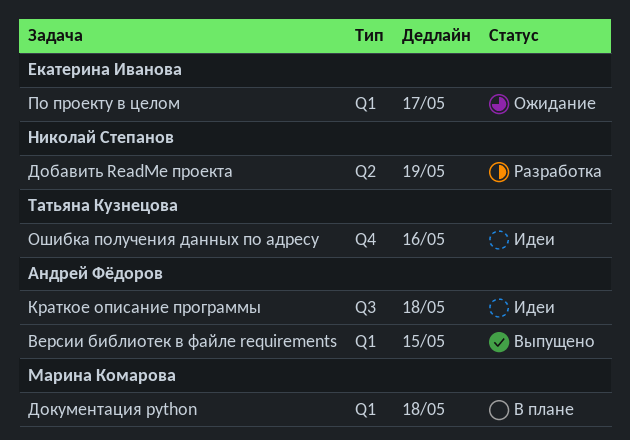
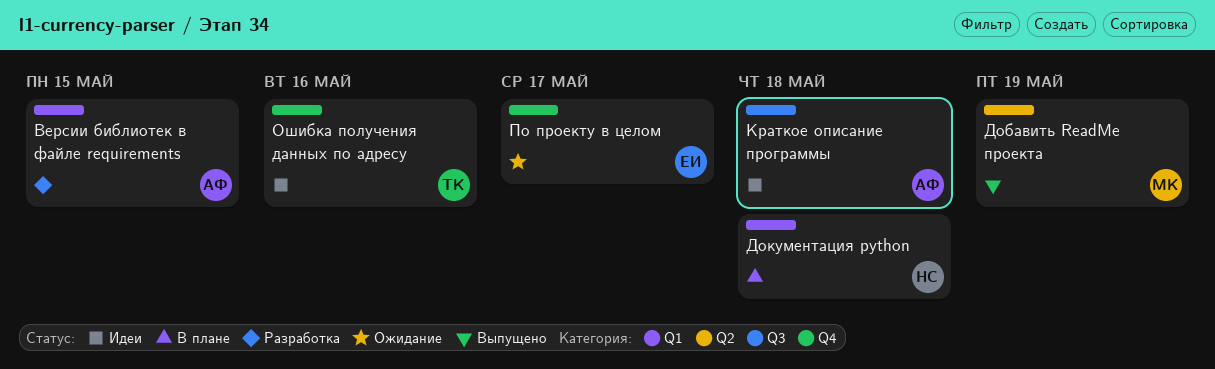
Версии библиотек в файле requirements, status: Выпущено -> Разработка
Добавить ReadMe проекта, status: Разработка -> Выпущено
Добавить ReadMe проекта, owner: Николай Степанов -> Марина Комарова
Документация python, owner: Марина Комарова -> Николай Степанов
По проекту в целом, label: Q1 -> Q4

